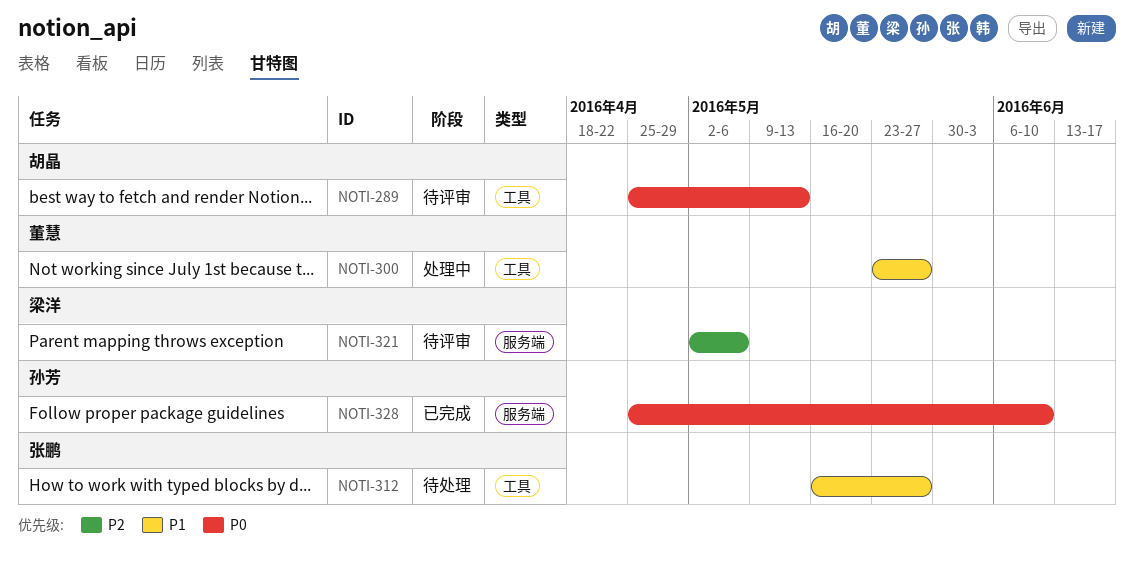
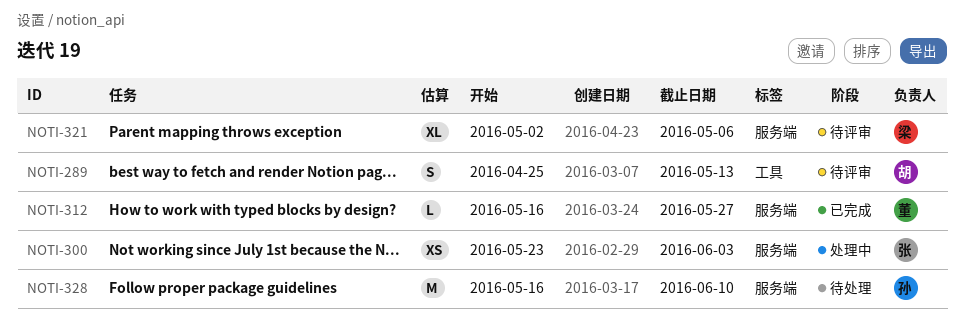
NOTI-300, owner: 董慧 -> 张鹏
NOTI-300, label: 工具 -> 服务端
NOTI-300, due: May 27 -> Jun 3
NOTI-312, status: 待处理 -> 已完成
NOTI-312, owner: 张鹏 -> 董慧
NOTI-312, label: 工具 -> 服务端
NOTI-328, status: 已完成 -> 待处理
NOTI-328, start: Apr 25 -> May 16

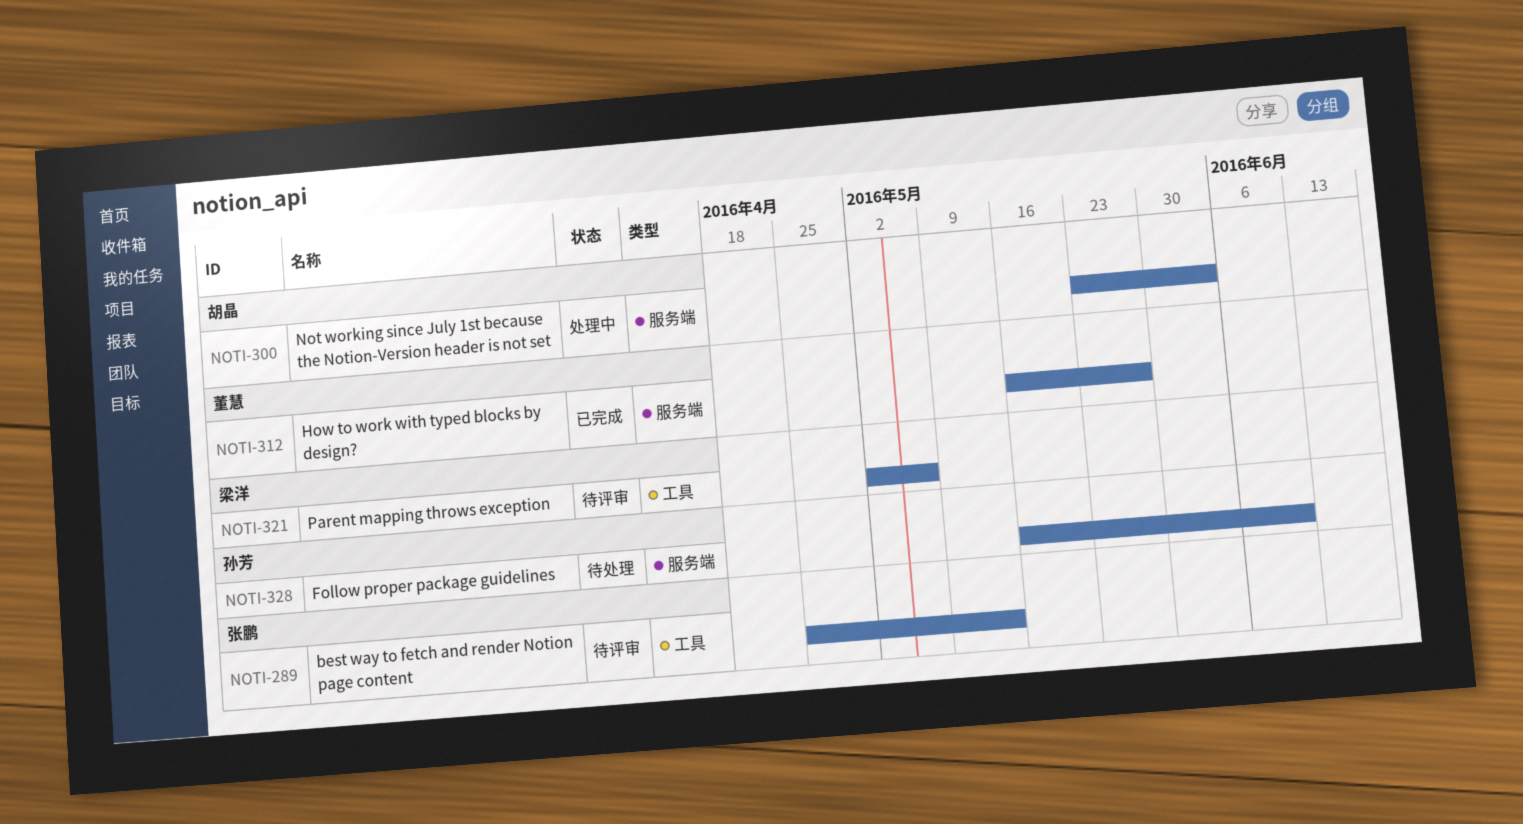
NOTI-289, owner: 胡晶 -> 张鹏
NOTI-300, owner: 张鹏 -> 胡晶
NOTI-321, label: 服务端 -> 工具

